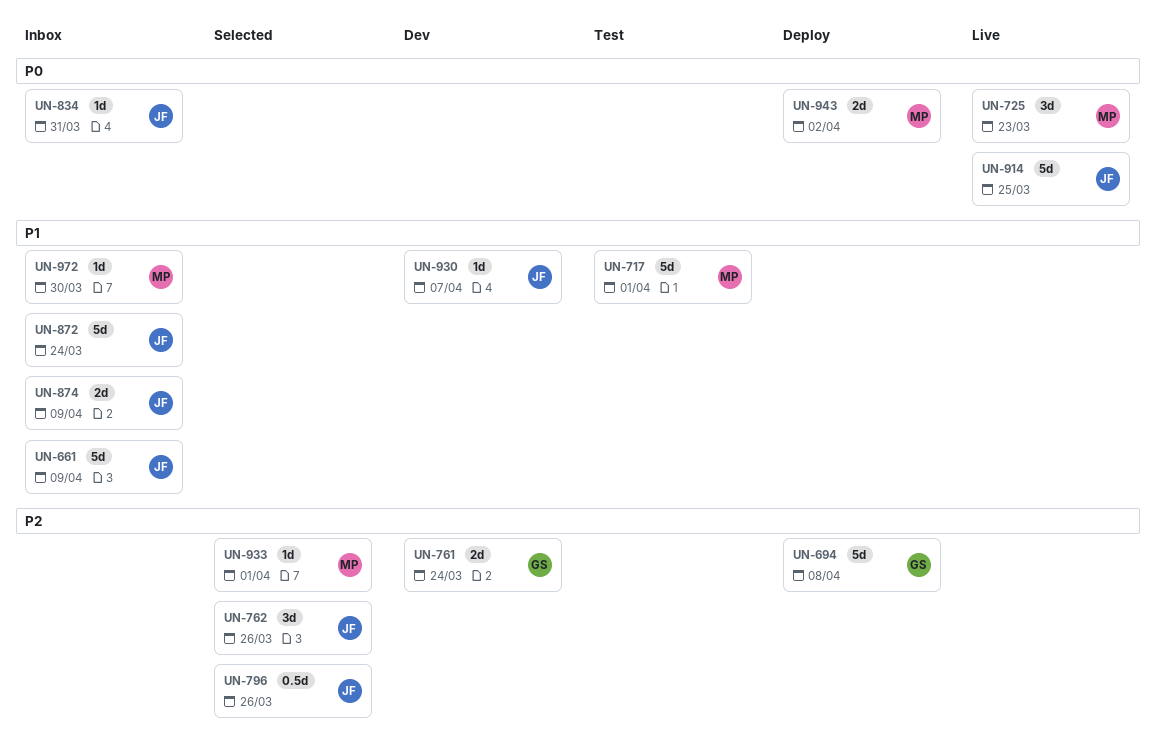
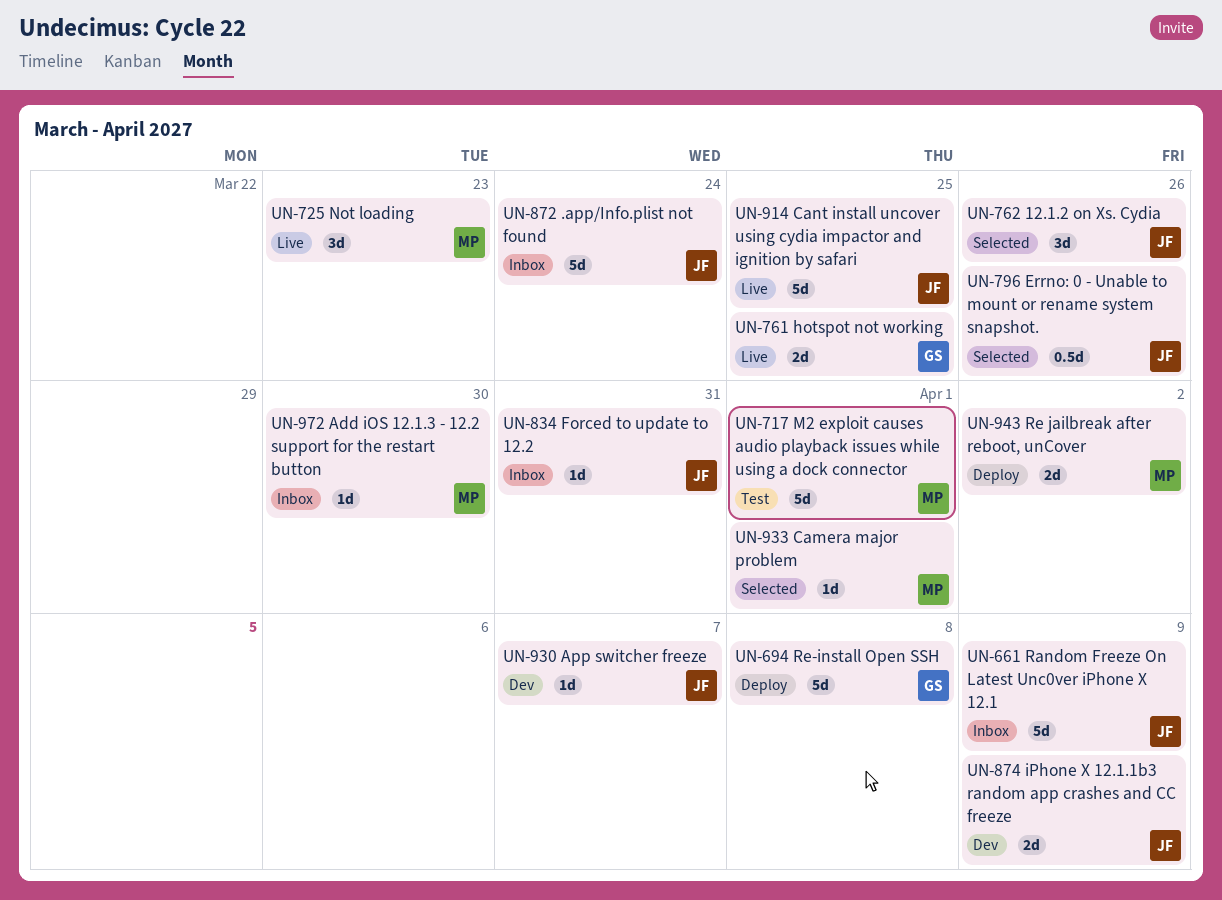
UN-761, status: Dev -> Live
UN-761, due: Mar 24 -> Mar 25
UN-874, status: Inbox -> Dev

